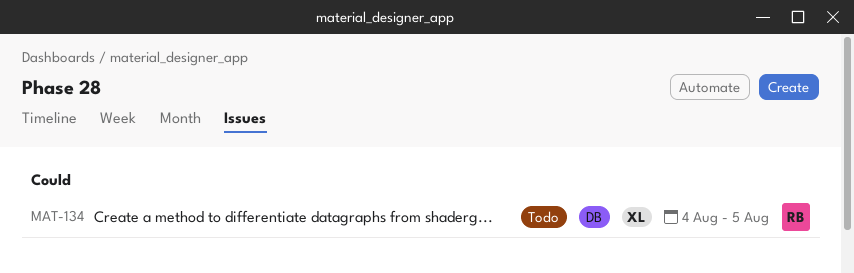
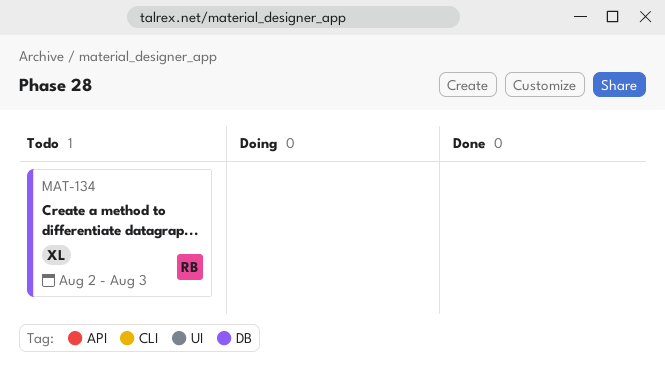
MAT-134, start: Aug 4 -> Aug 2
MAT-134, due: Aug 5 -> Aug 3

